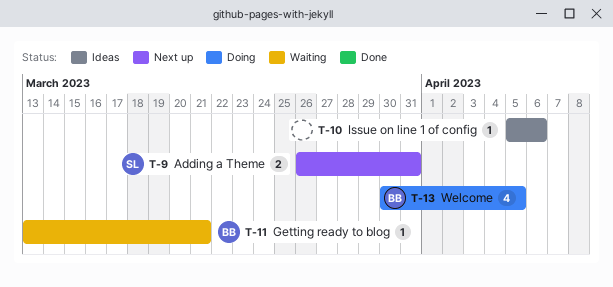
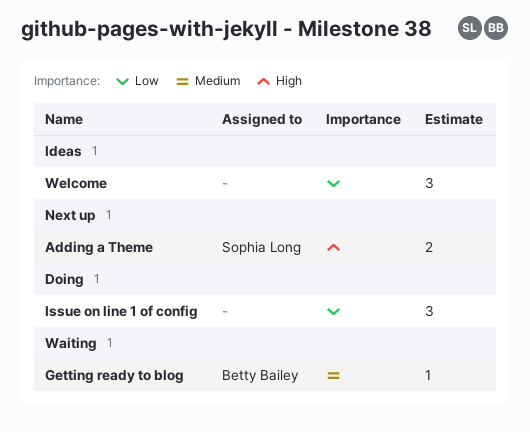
Issue on line 1 of config, status: Ideas -> Doing
Issue on line 1 of config, estimate: 1 -> 3
Welcome, status: Doing -> Ideas
Welcome, owner: Betty Bailey -> none
Welcome, estimate: 4 -> 3

